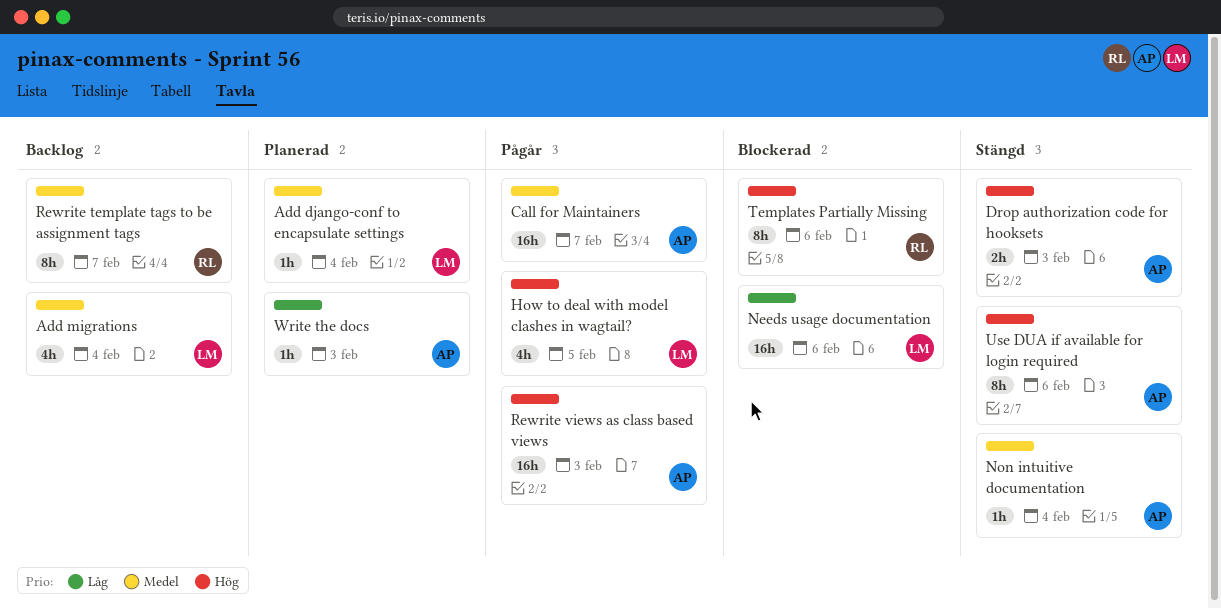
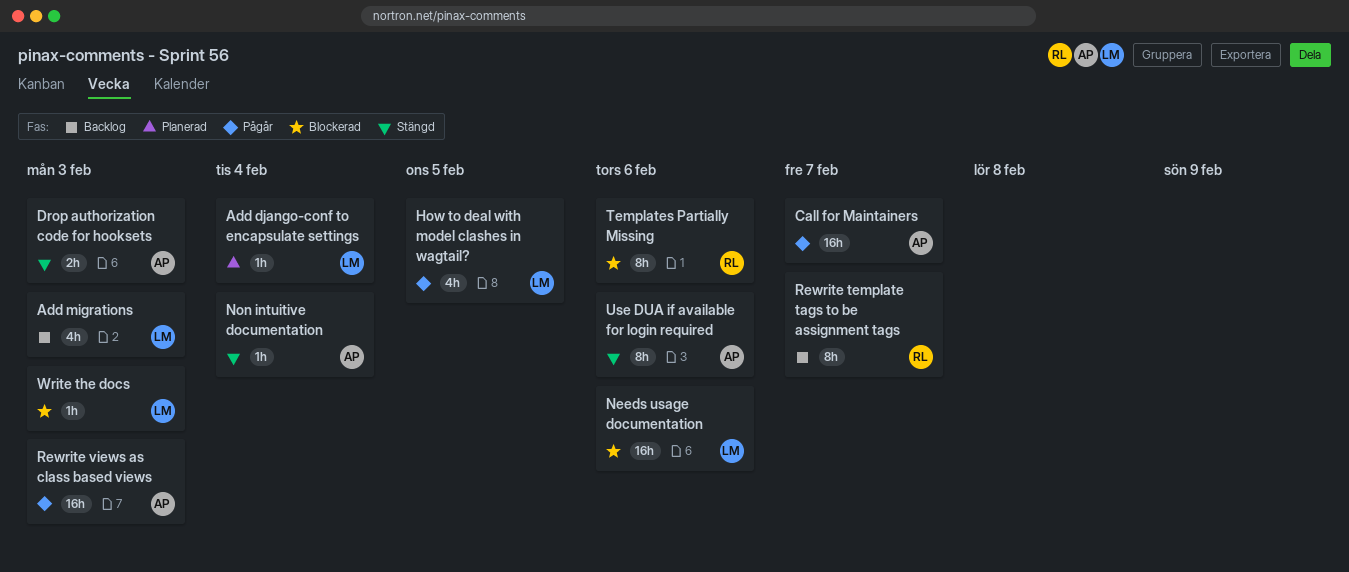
Add migrations, due: Feb 4 -> Feb 3
Write the docs, status: Planerad -> Blockerad
Write the docs, owner: AP -> LM

